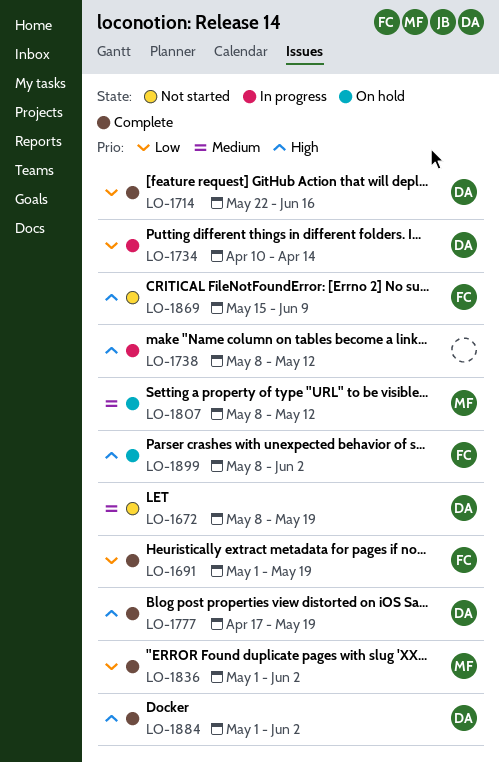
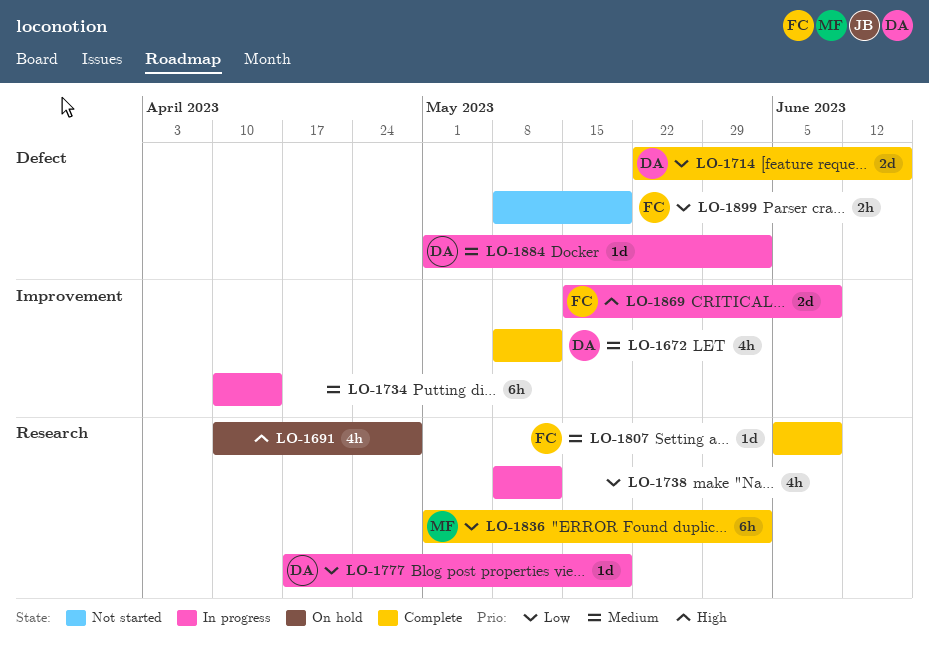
LO-1672, status: Not started -> Complete
LO-1672, due: May 19 -> May 12
LO-1691, status: Complete -> On hold
LO-1691, owner: FC -> none
LO-1691, priority: Low -> High
LO-1691, start: May 1 -> Apr 10
LO-1691, due: May 19 -> Apr 28
LO-1734, owner: DA -> none
LO-1734, priority: Low -> Medium
LO-1738, priority: High -> Low
LO-1777, status: Complete -> In progress
LO-1777, priority: High -> Low
LO-1807, status: On hold -> Complete
LO-1807, owner: MF -> FC
LO-1807, start: May 8 -> Jun 5
LO-1807, due: May 12 -> Jun 9
LO-1869, status: Not started -> In progress
LO-1884, status: Complete -> In progress
LO-1884, priority: High -> Medium
LO-1899, status: On hold -> Not started
LO-1899, priority: High -> Low
LO-1899, due: Jun 2 -> May 19

